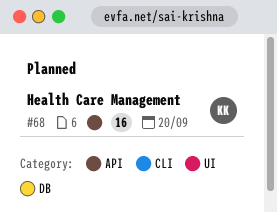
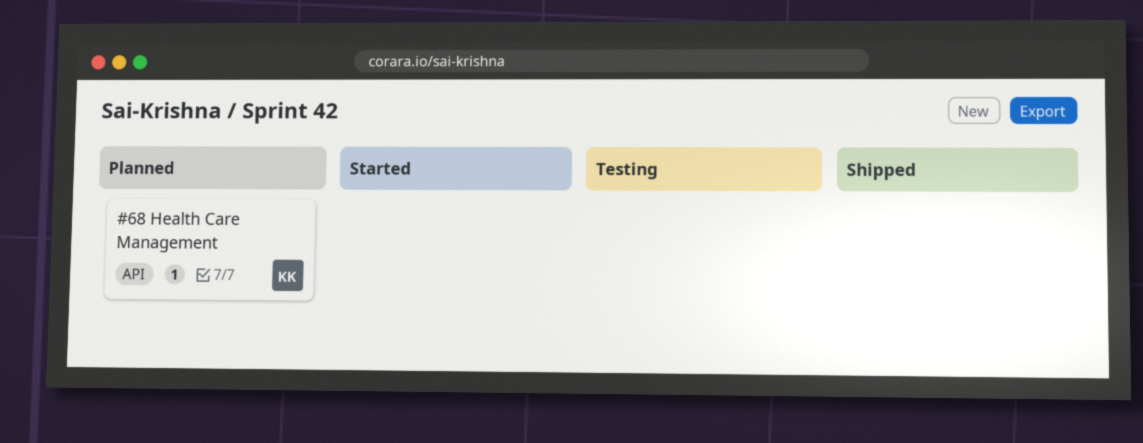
#68, estimate: 16 -> 1

